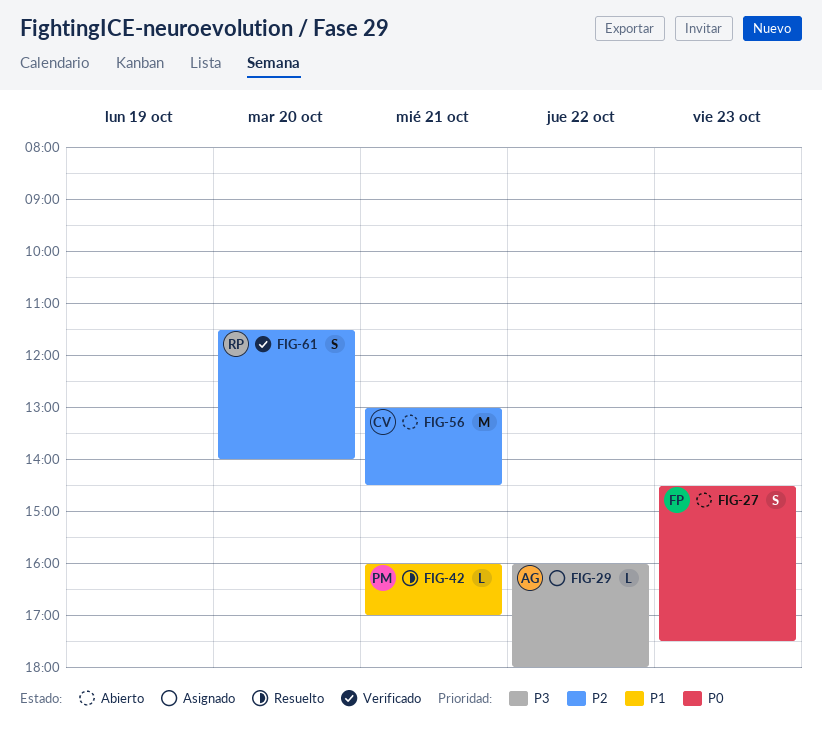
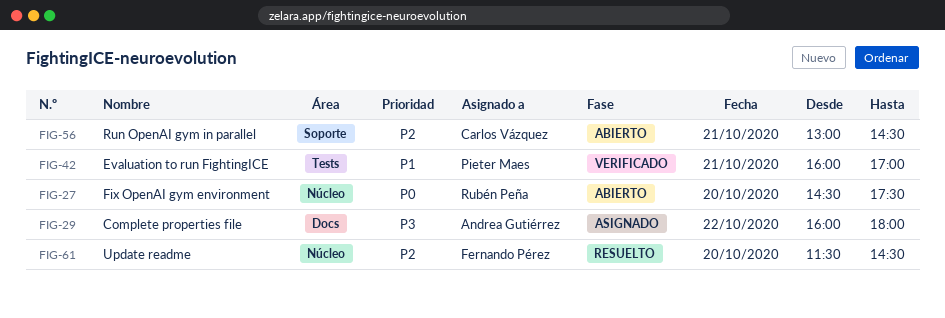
FIG-27, owner: Fernando Pérez -> Rubén Peña
FIG-27, day: Oct 23 -> Oct 20
FIG-42, status: Resuelto -> Verificado
FIG-61, status: Verificado -> Resuelto
FIG-61, owner: Rubén Peña -> Fernando Pérez
FIG-61, ends: 14:00 -> 14:30

